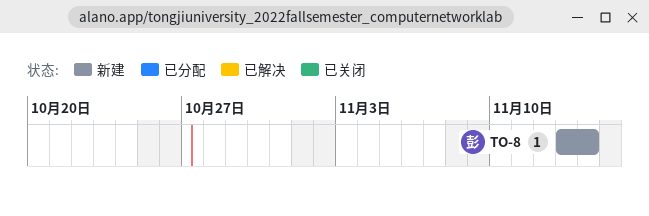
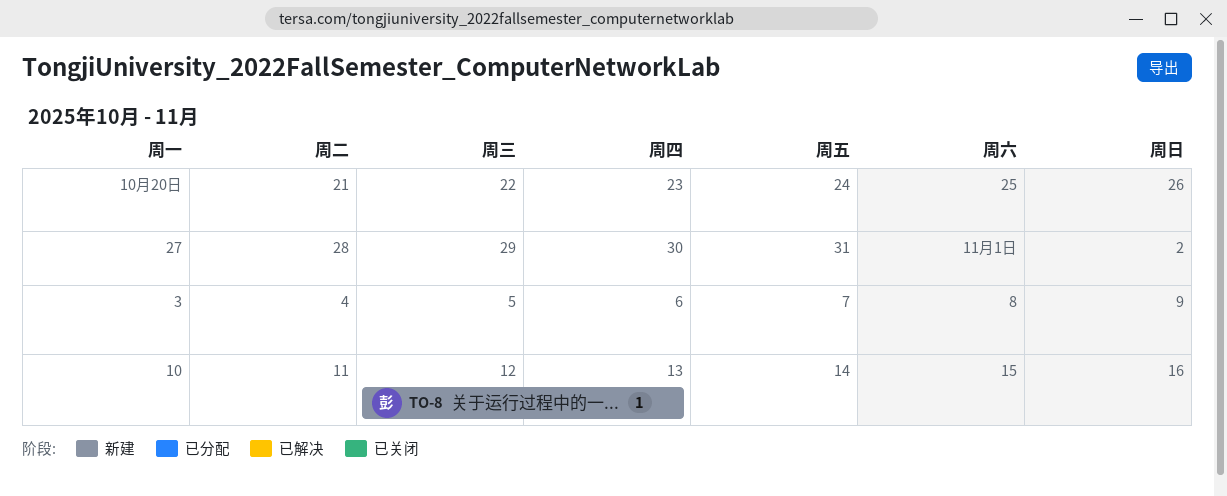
TO-8, start: Nov 13 -> Nov 12
TO-8, due: Nov 14 -> Nov 13

